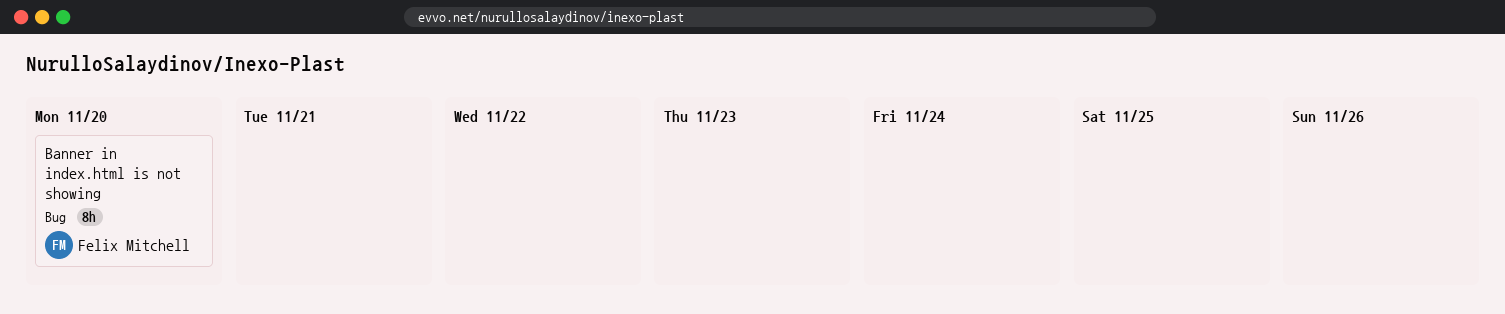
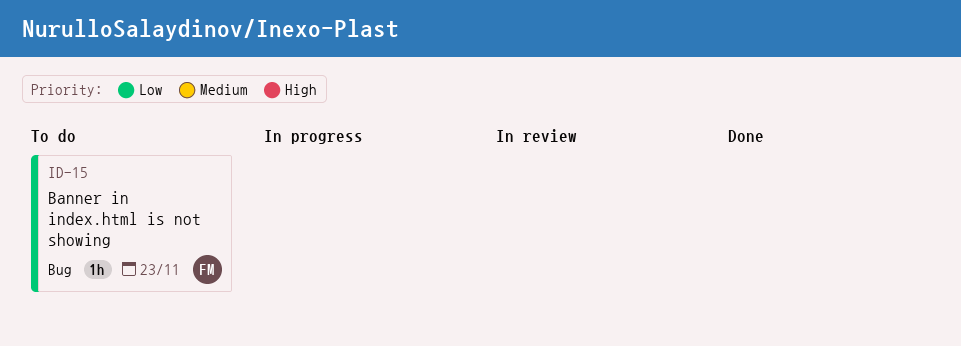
Banner in index.html is not showing, estimate: 8h -> 1h
Banner in index.html is not showing, due: Nov 20 -> Nov 23

